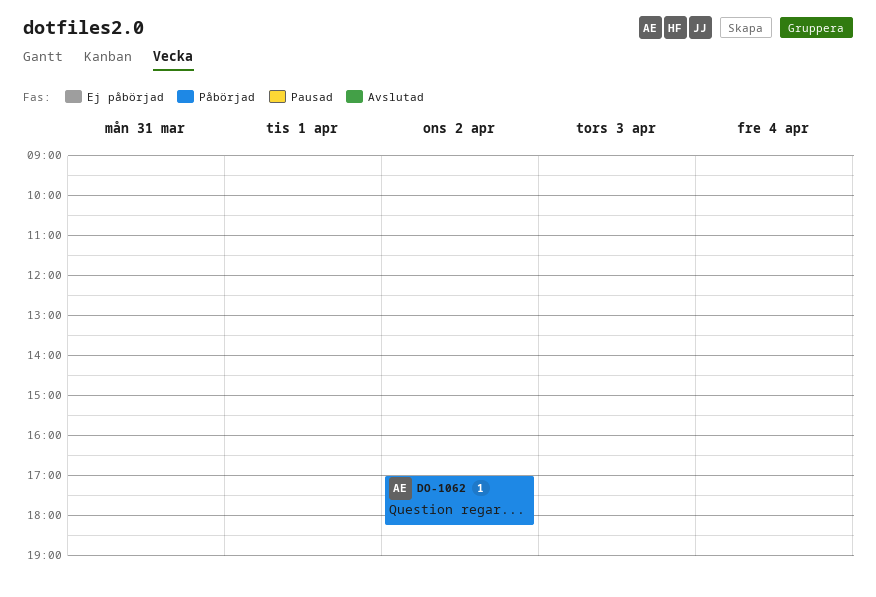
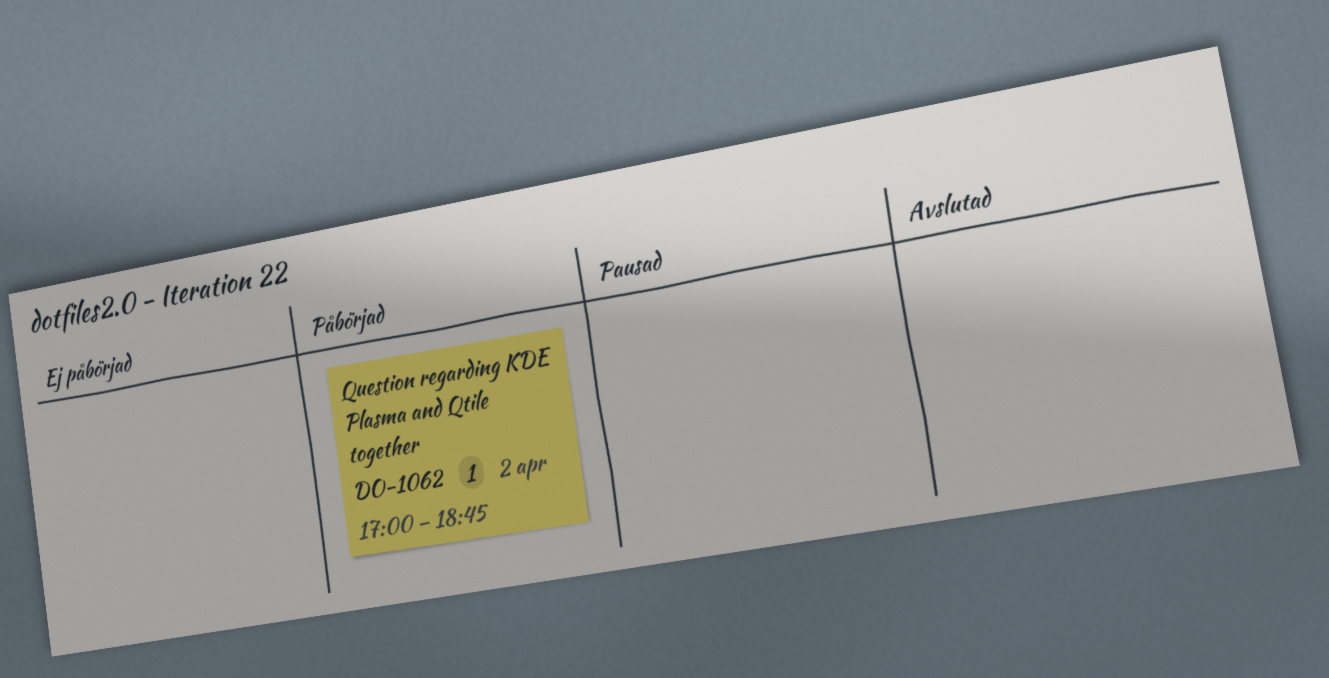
DO-1062, ends: 18:15 -> 18:45

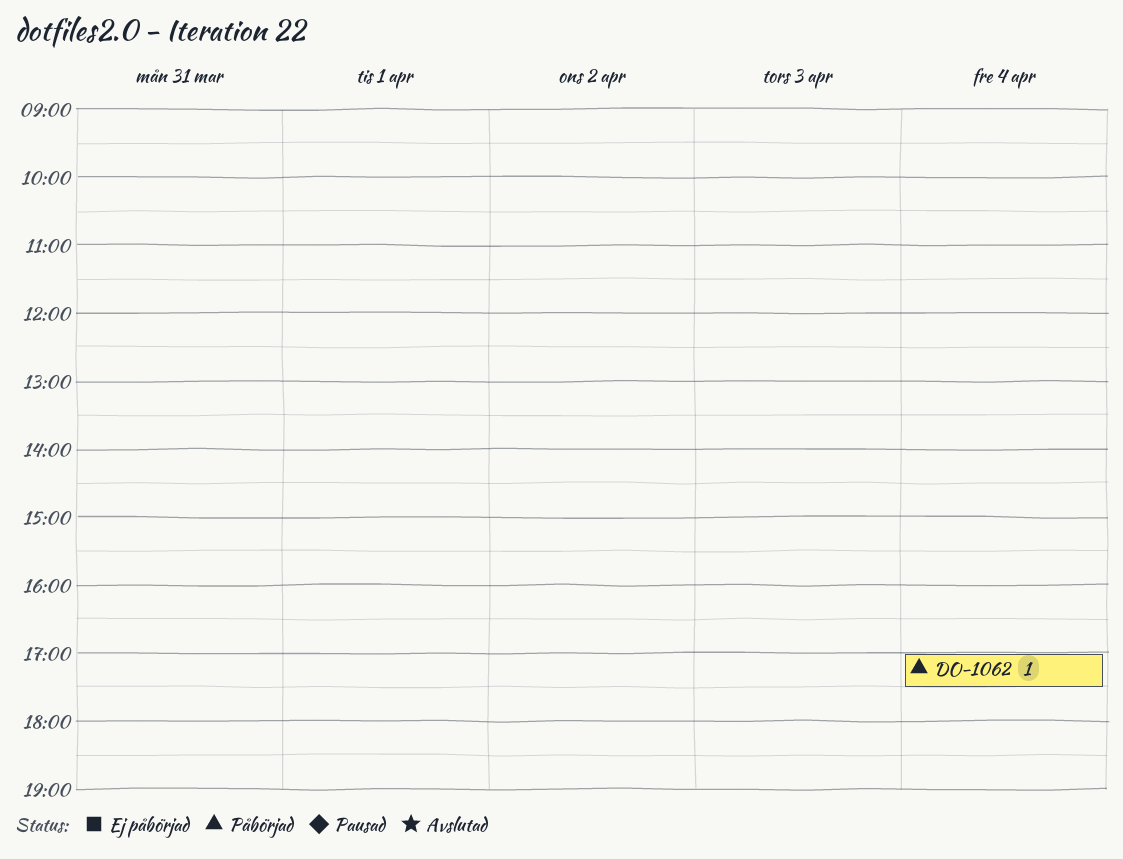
DO-1062, day: Apr 2 -> Apr 4
DO-1062, ends: 18:45 -> 17:30

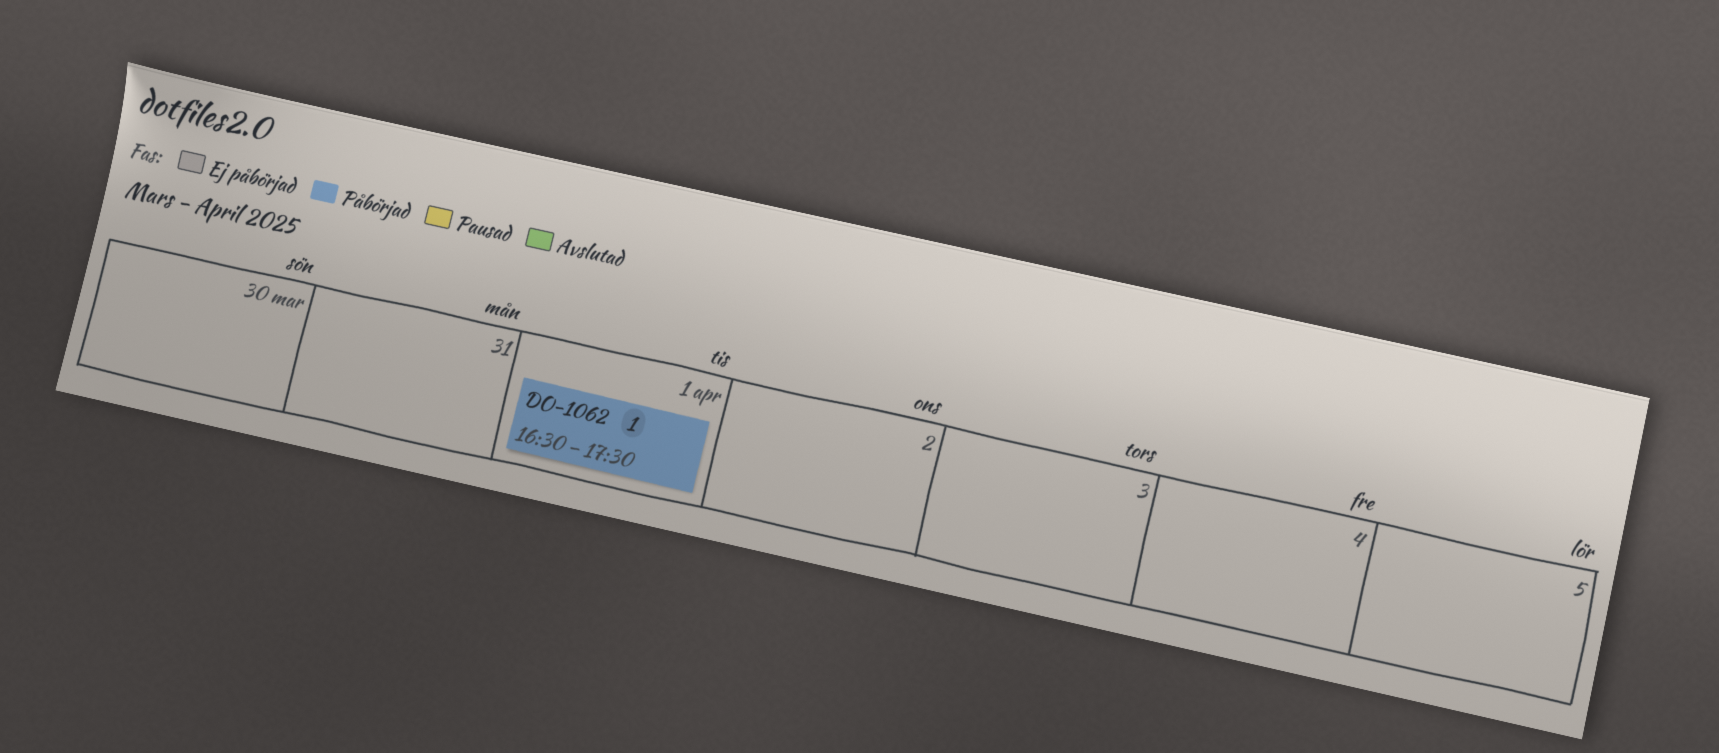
DO-1062, day: Apr 4 -> Apr 1
DO-1062, begins: 17:00 -> 16:30

